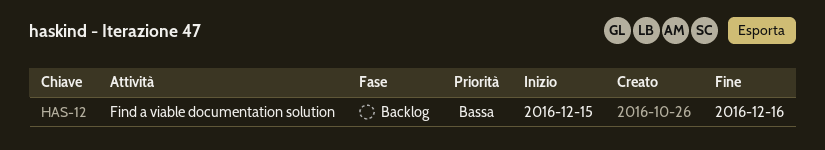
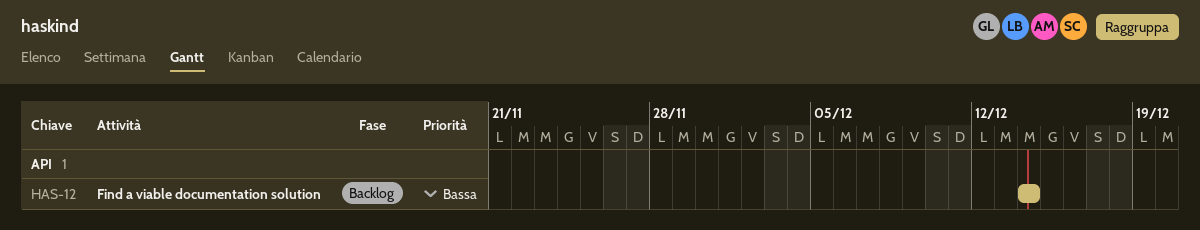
HAS-12, start: Dec 15 -> Dec 14
HAS-12, due: Dec 16 -> Dec 14

